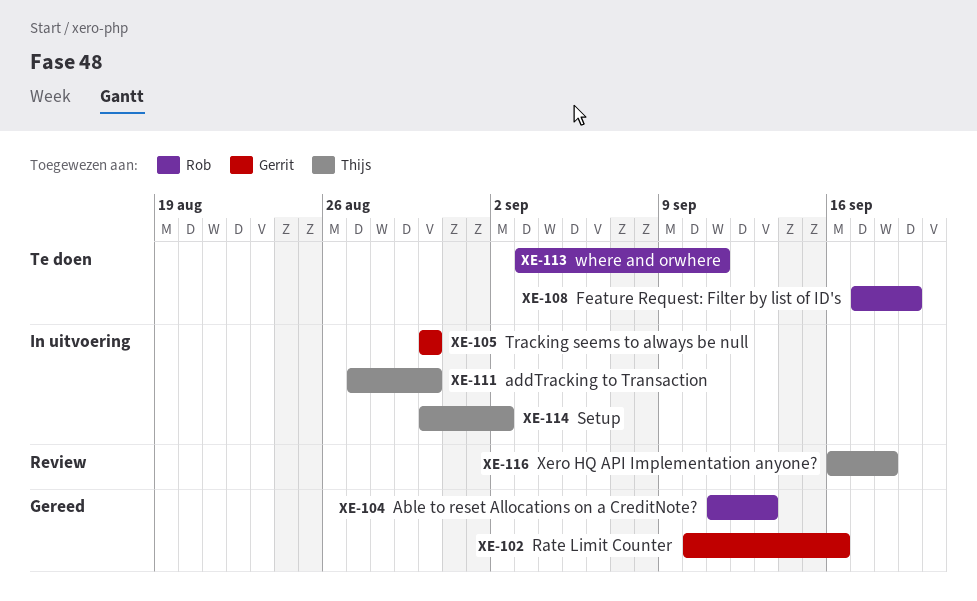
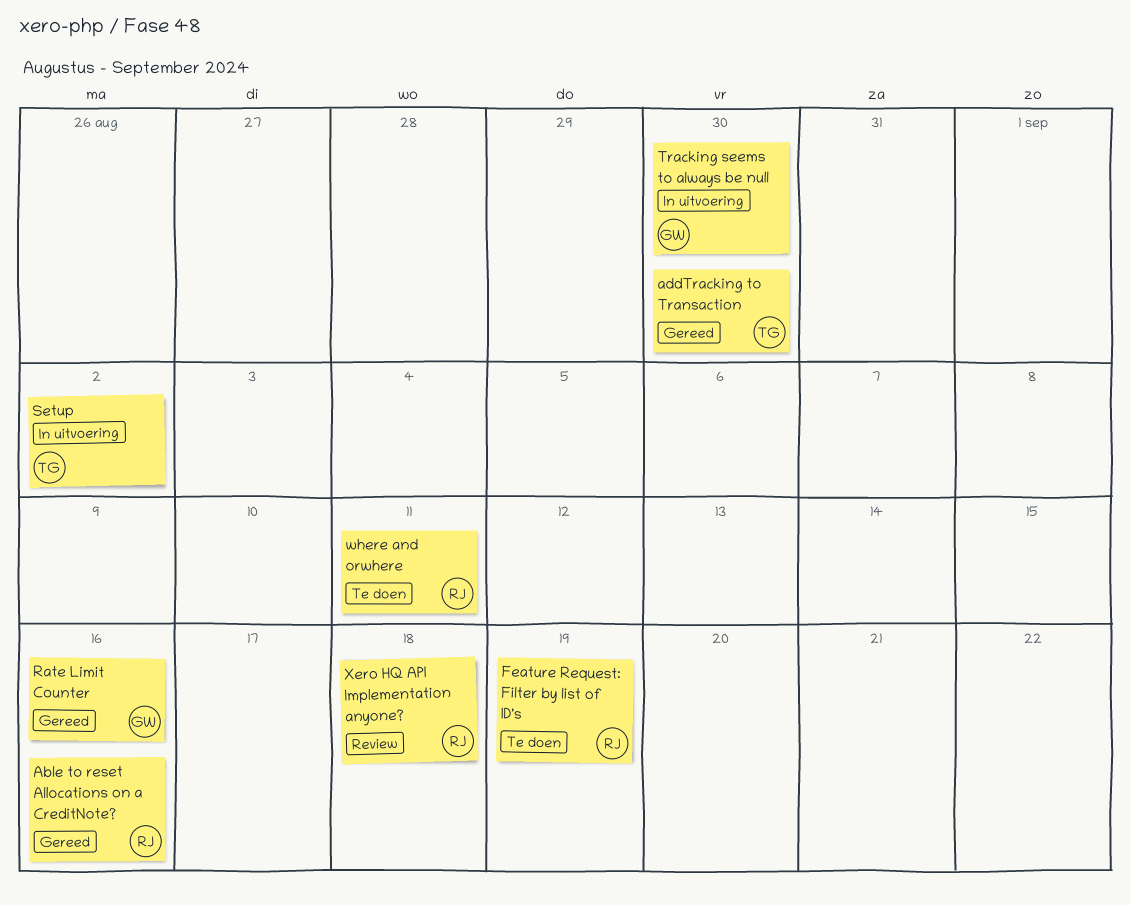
Able to reset Allocations on a CreditNote?, due: Sep 13 -> Sep 16
addTracking to Transaction, status: In uitvoering -> Gereed
Xero HQ API Implementation anyone?, owner: Thijs -> Rob

